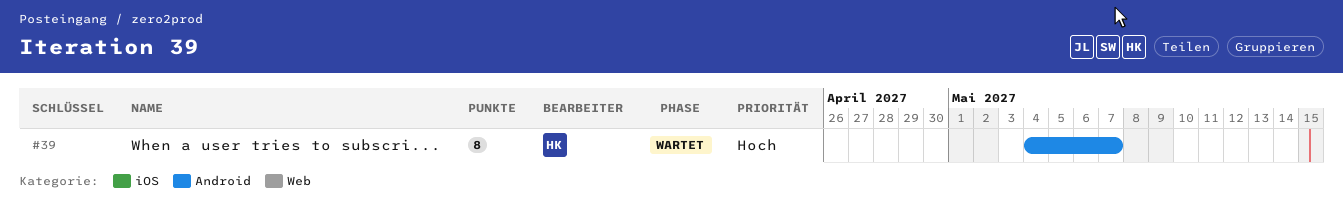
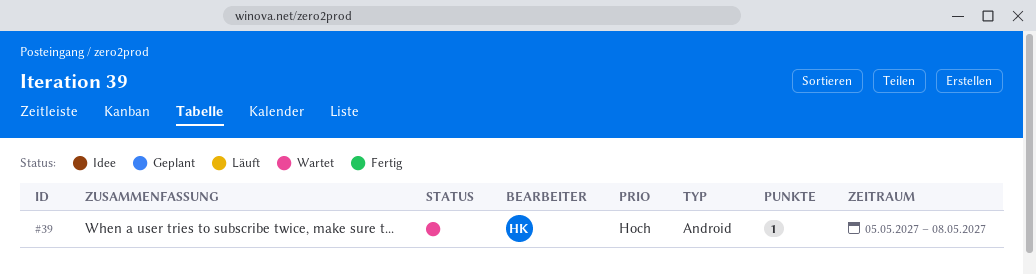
#39, estimate: 8 -> 1
#39, start: May 4 -> May 5
#39, due: May 7 -> May 8

